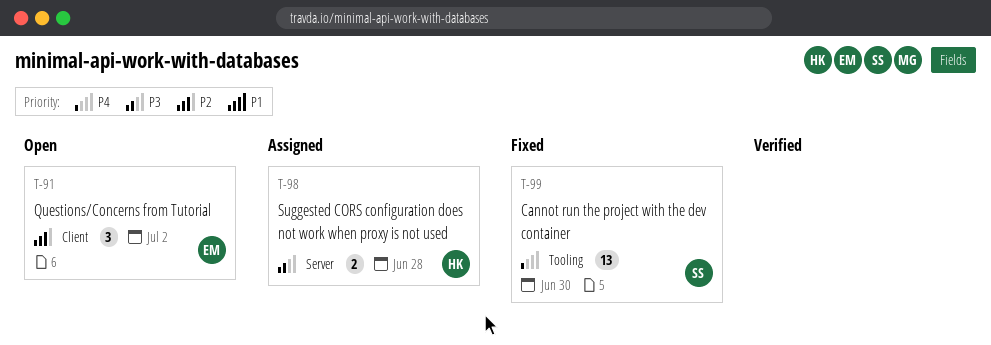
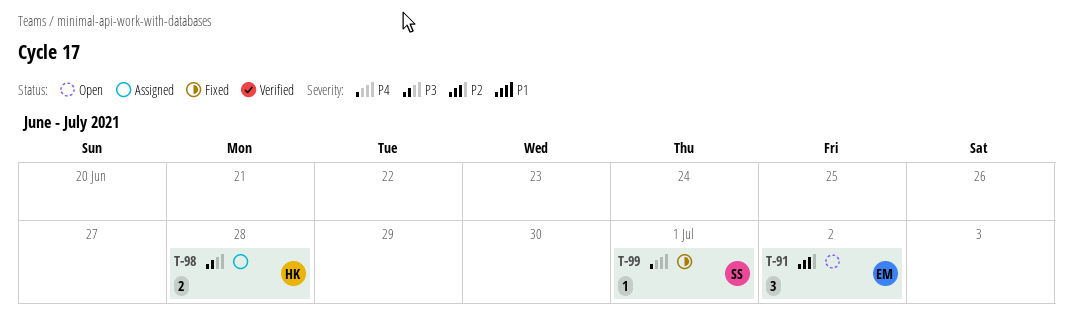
T-99, estimate: 13 -> 1
T-99, due: Jun 30 -> Jul 1

